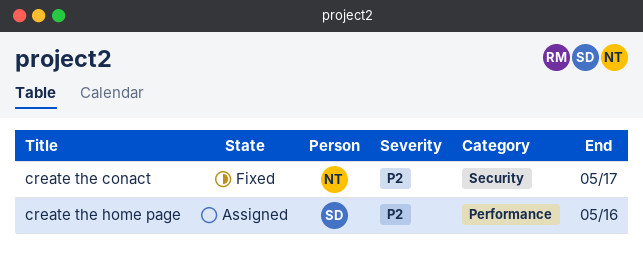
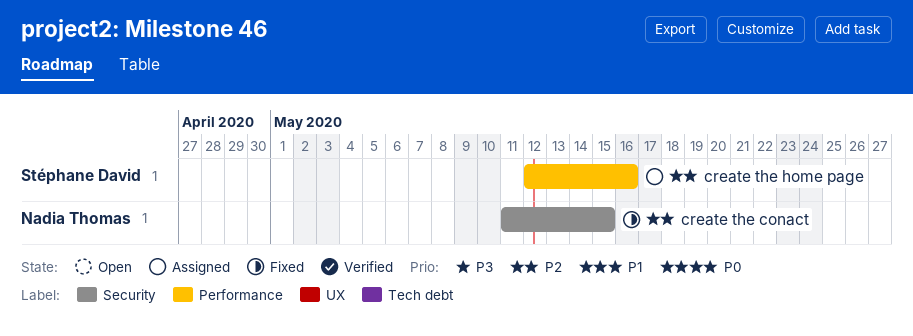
create the conact, due: May 17 -> May 15

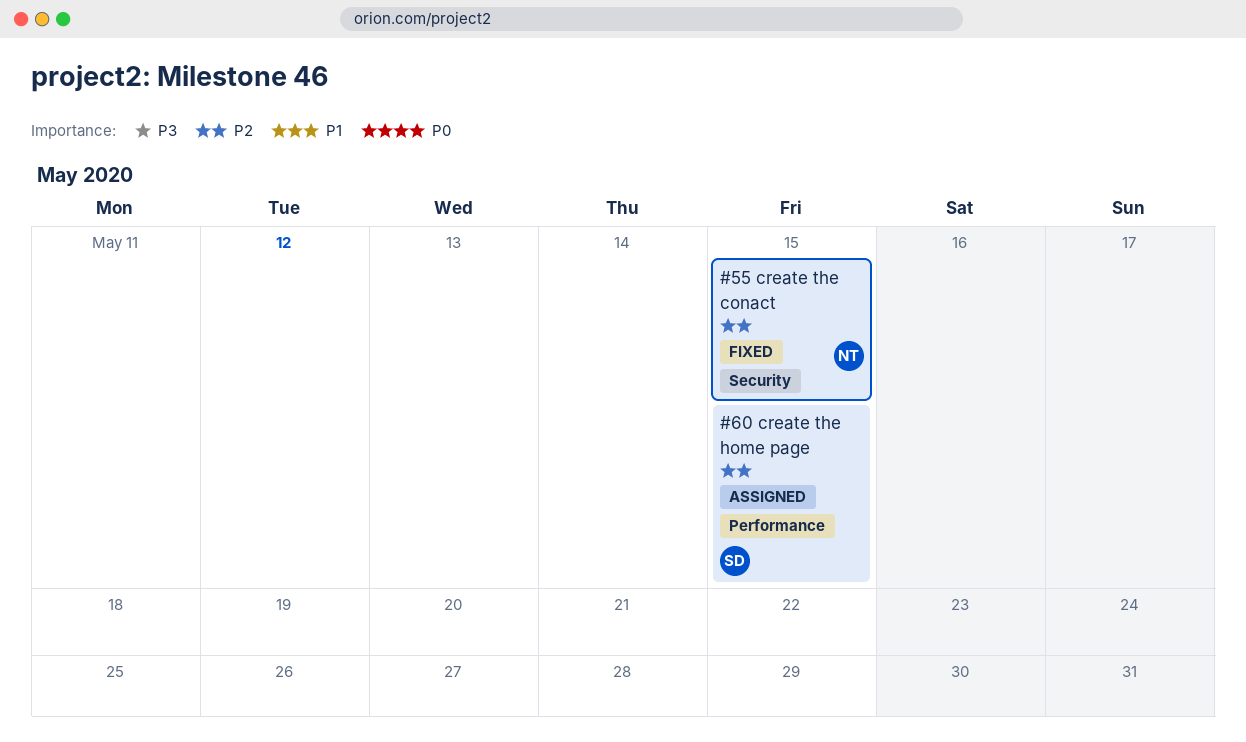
create the home page, due: May 16 -> May 15

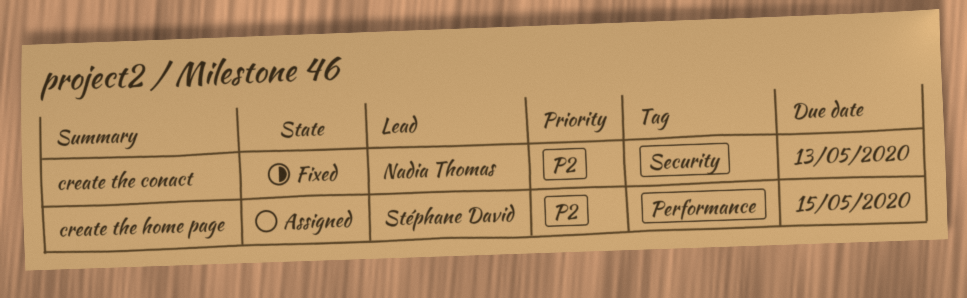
create the conact, due: May 15 -> May 13

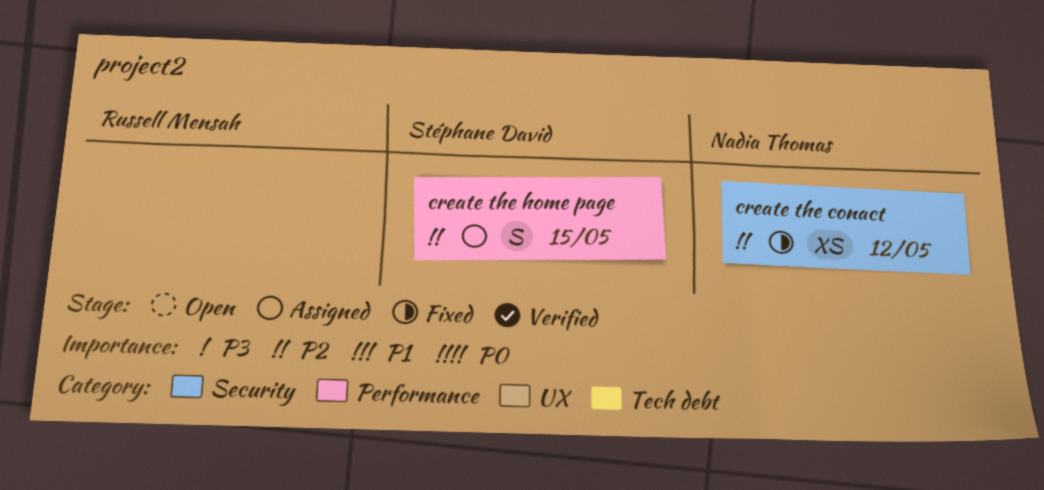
create the conact, due: May 13 -> May 12

